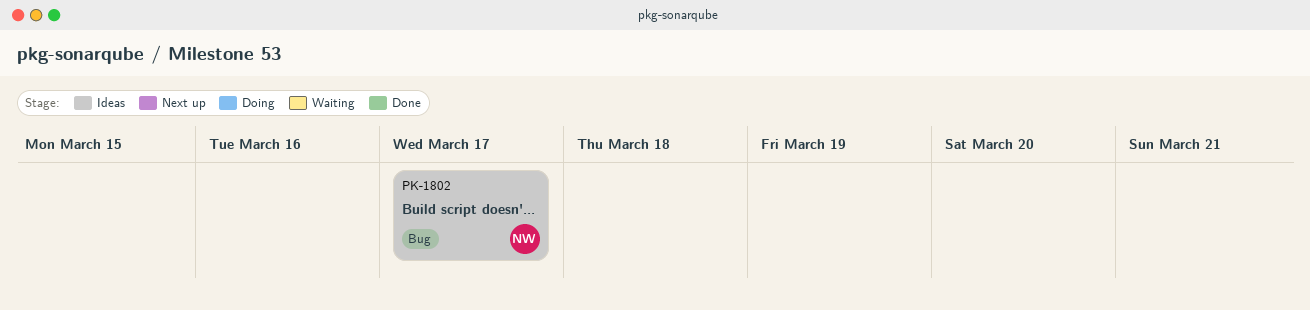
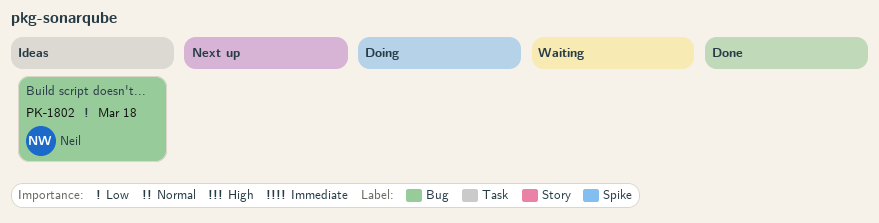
PK-1802, due: Mar 17 -> Mar 18

